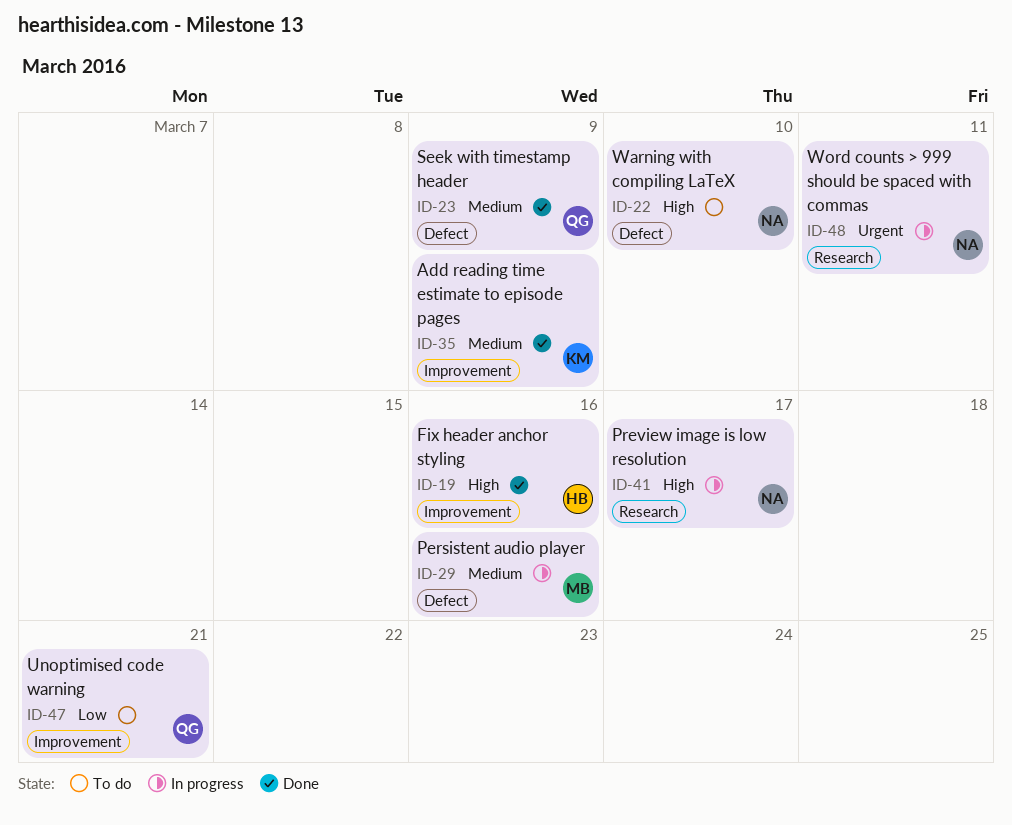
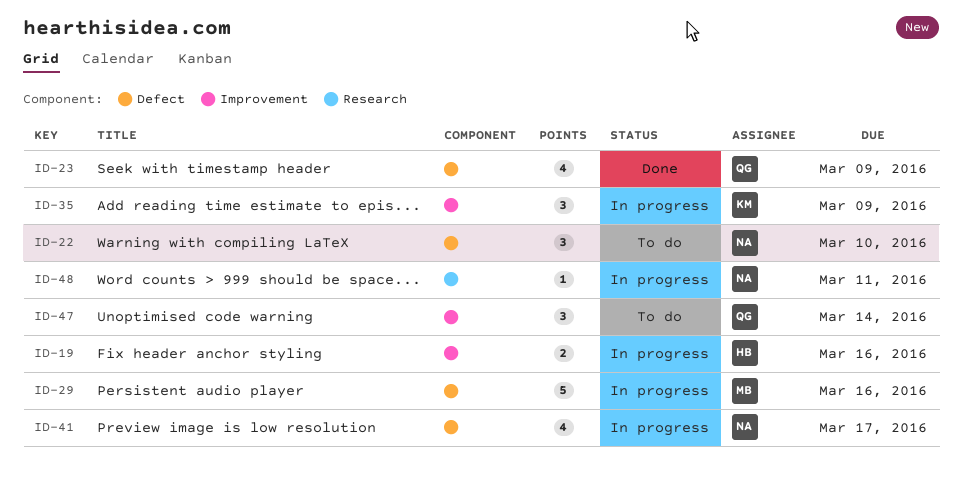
ID-19, status: Done -> In progress
ID-35, status: Done -> In progress
ID-41, label: Research -> Defect
ID-47, due: Mar 21 -> Mar 14

